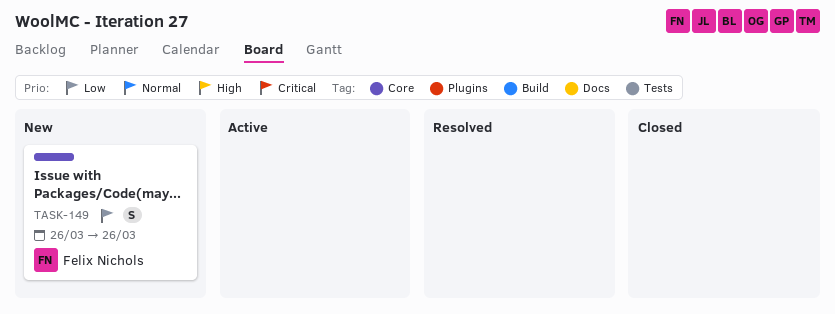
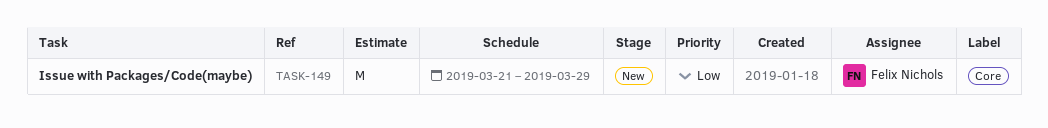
TASK-149, estimate: S -> M
TASK-149, start: Mar 26 -> Mar 21
TASK-149, due: Mar 26 -> Mar 29

